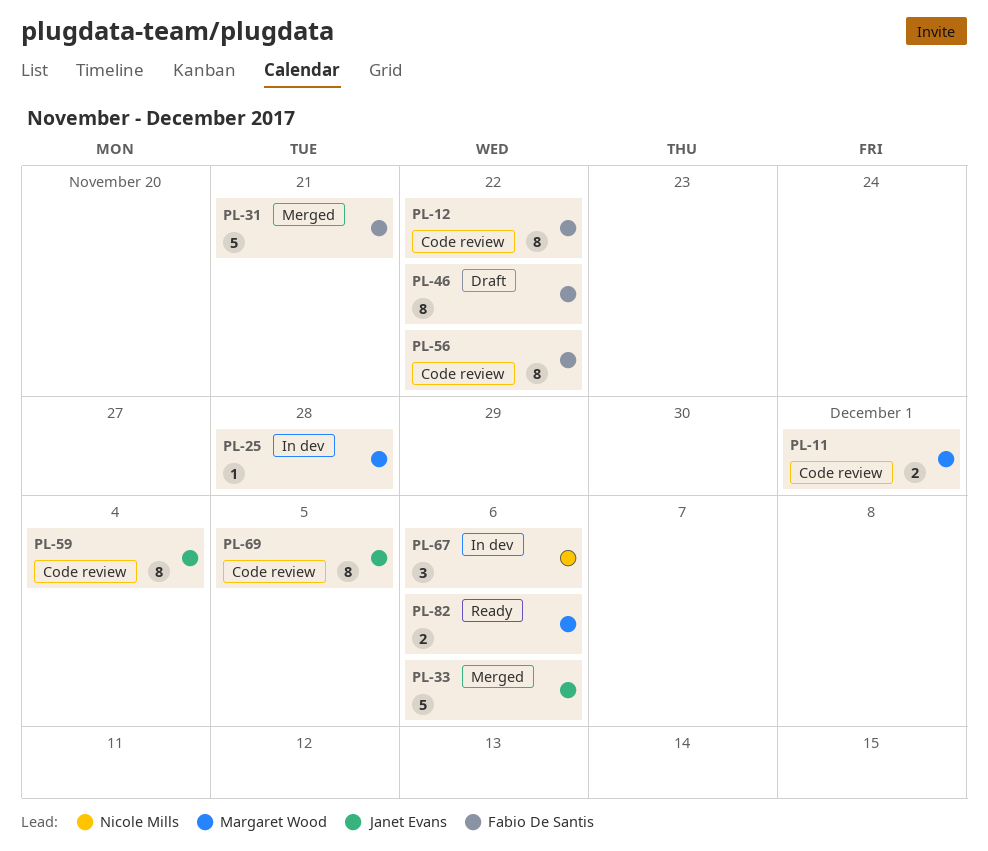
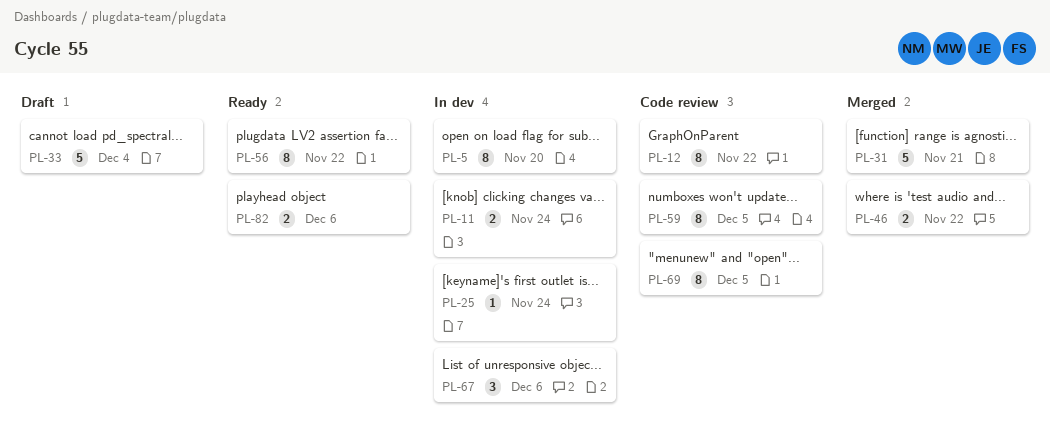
PL-5: none -> present
PL-11, status: Code review -> In dev
PL-11, due: Dec 1 -> Nov 24
PL-25, due: Nov 28 -> Nov 24
PL-33, status: Merged -> Draft
PL-33, due: Dec 6 -> Dec 4
PL-46, status: Draft -> Merged
PL-46, estimate: 8 -> 2
PL-56, status: Code review -> Ready
PL-59, due: Dec 4 -> Dec 5

